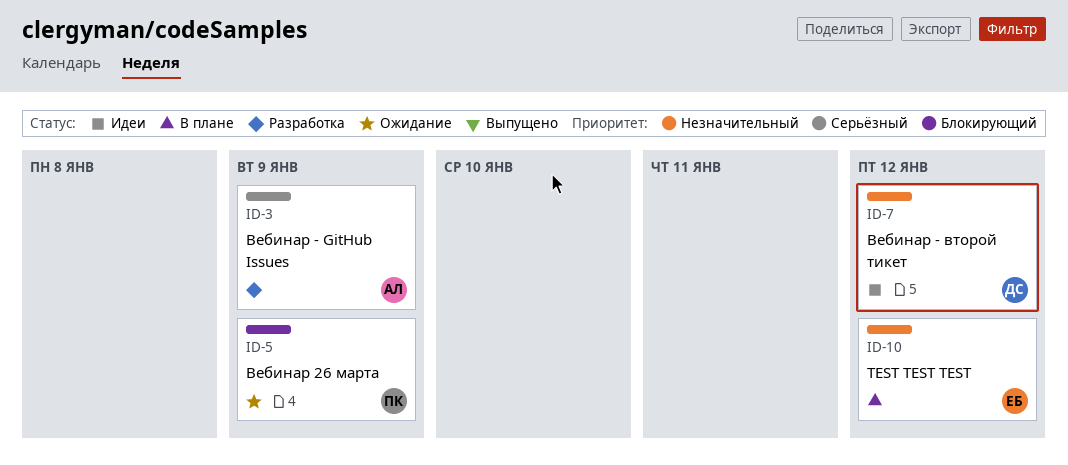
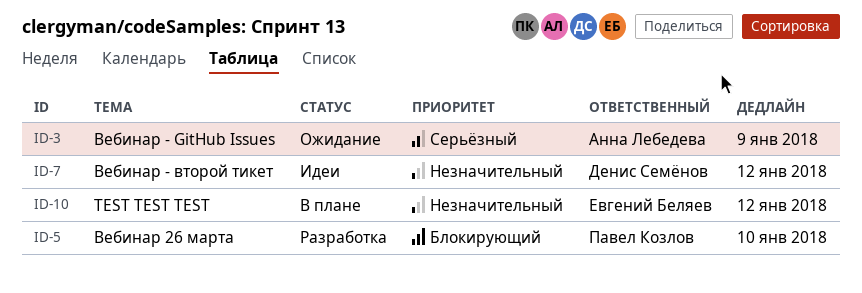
ID-3, status: Разработка -> Ожидание
ID-5, status: Ожидание -> Разработка
ID-5, due: Jan 9 -> Jan 10

